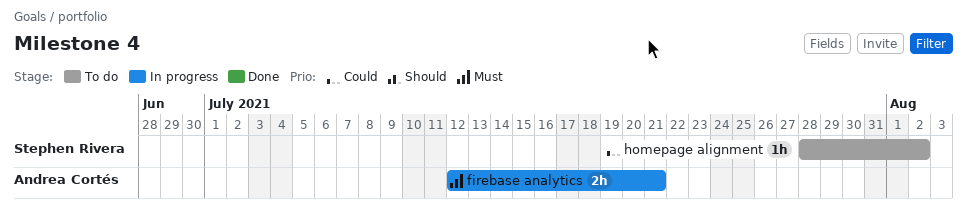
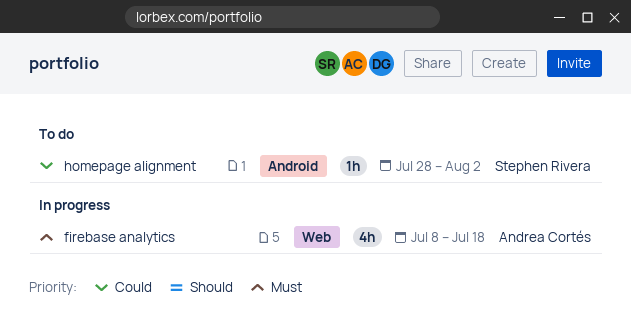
firebase analytics, estimate: 2h -> 4h
firebase analytics, start: Jul 12 -> Jul 8
firebase analytics, due: Jul 21 -> Jul 18

